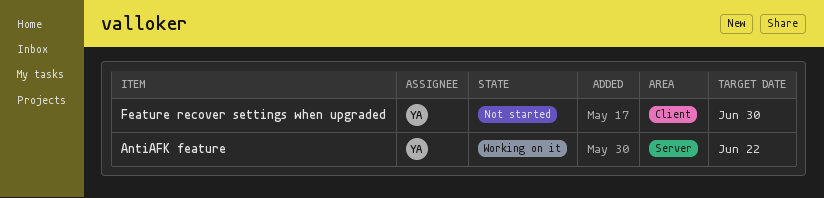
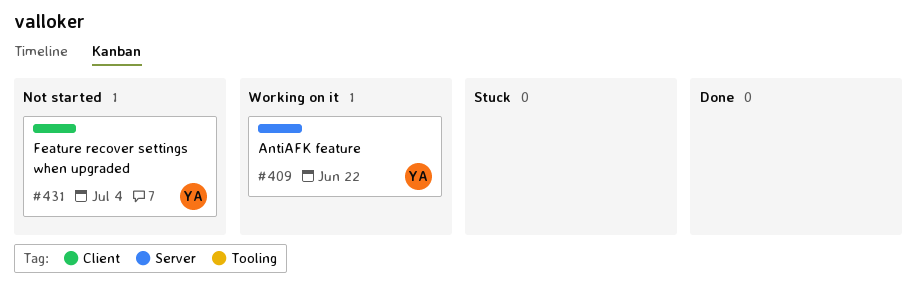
Feature recover settings when upgraded, due: Jun 30 -> Jul 4

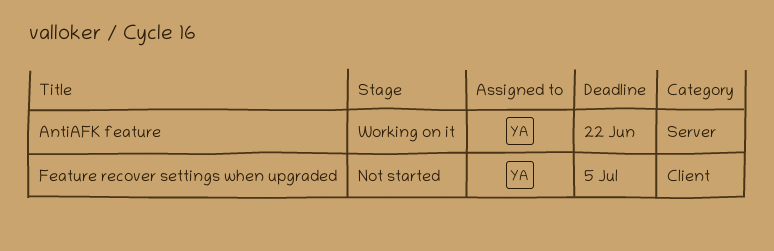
Feature recover settings when upgraded, due: Jul 4 -> Jul 5

